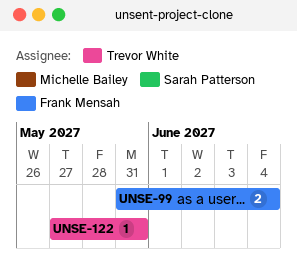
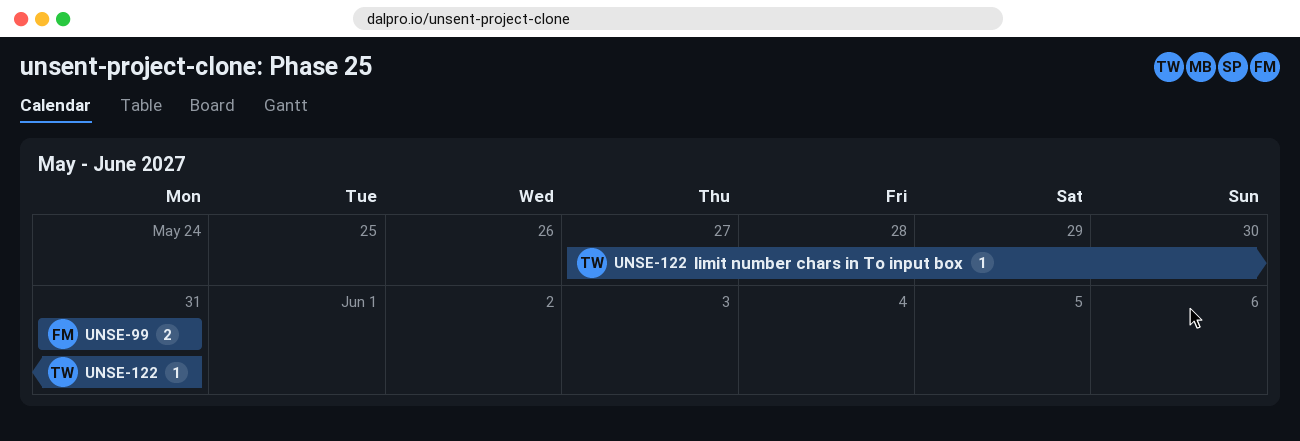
UNSE-99, due: Jun 4 -> May 31

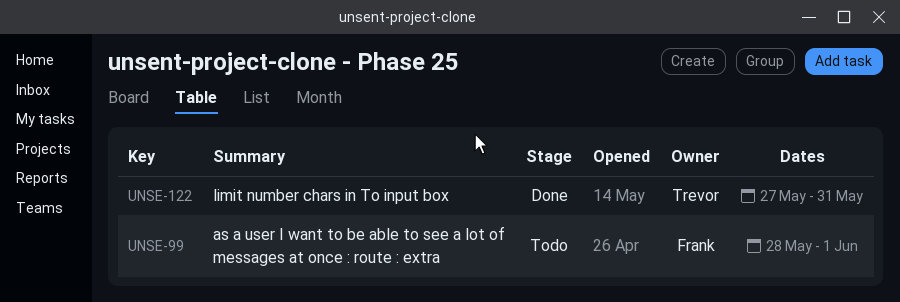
UNSE-99, start: May 31 -> May 28
UNSE-99, due: May 31 -> Jun 1

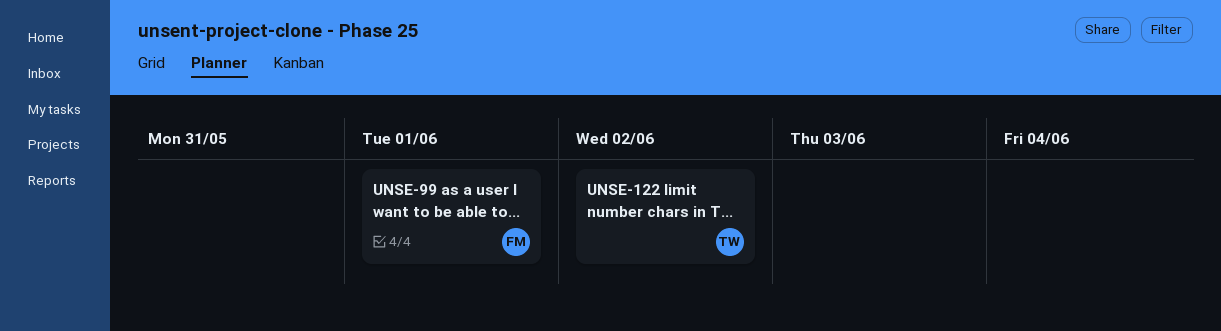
UNSE-122, due: May 31 -> Jun 2

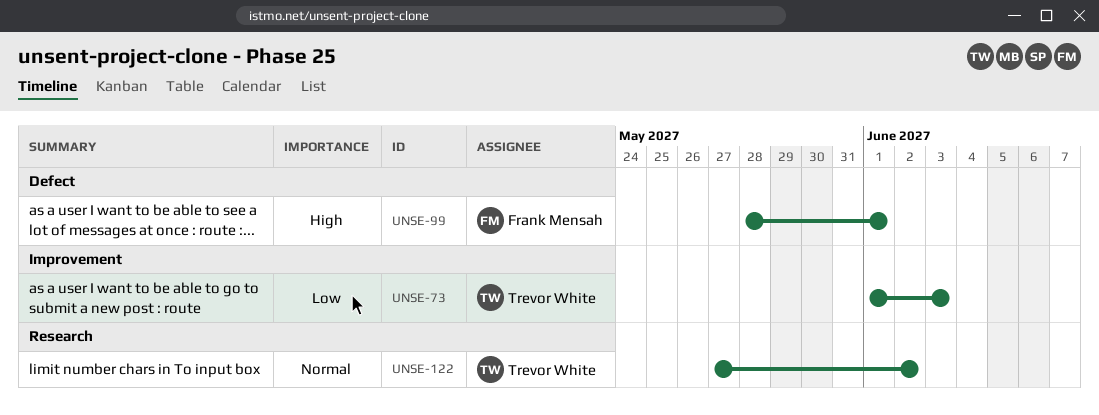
UNSE-73: none -> present

